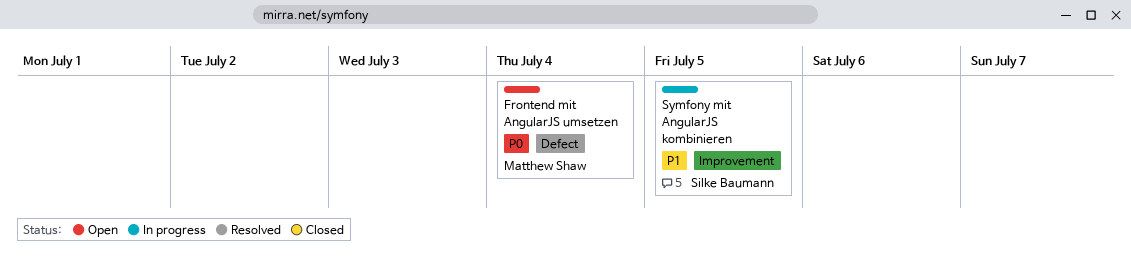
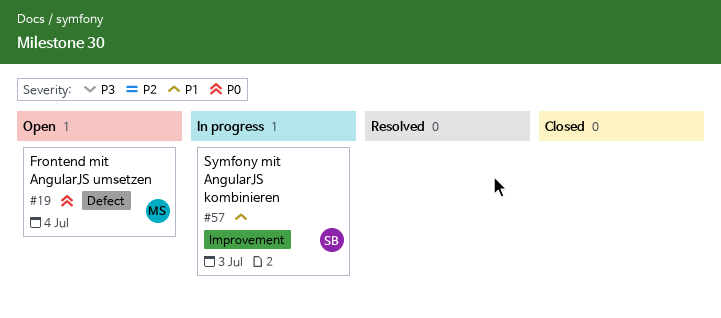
Symfony mit AngularJS kombinieren, due: Jul 5 -> Jul 3

